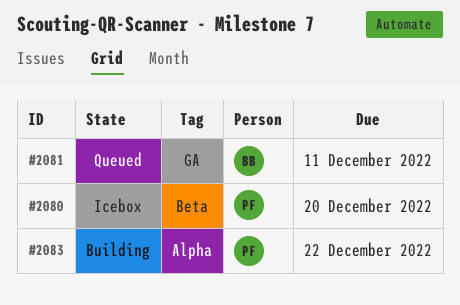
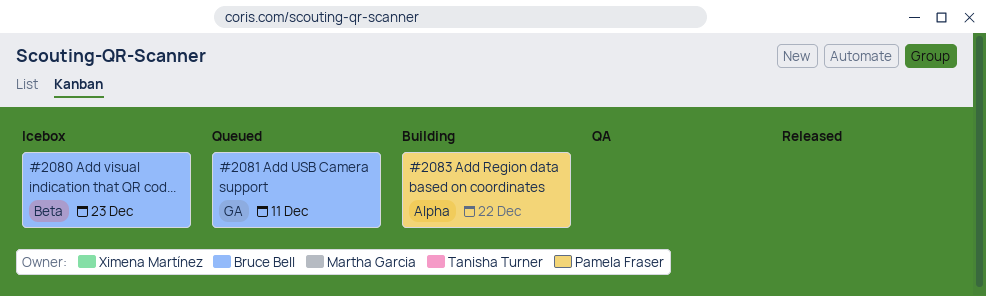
#2080, owner: Pamela Fraser -> Bruce Bell
#2080, due: Dec 20 -> Dec 23

